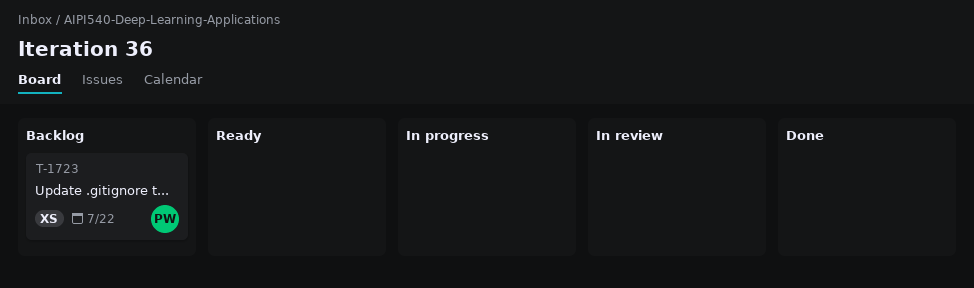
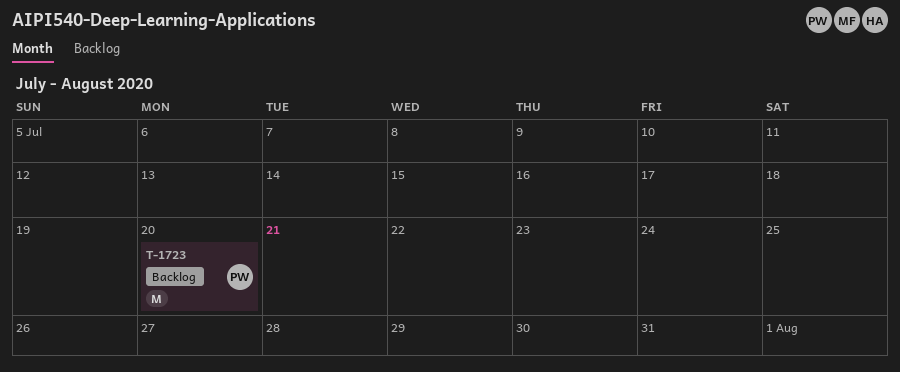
T-1723, estimate: XS -> M
T-1723, due: Jul 22 -> Jul 20

